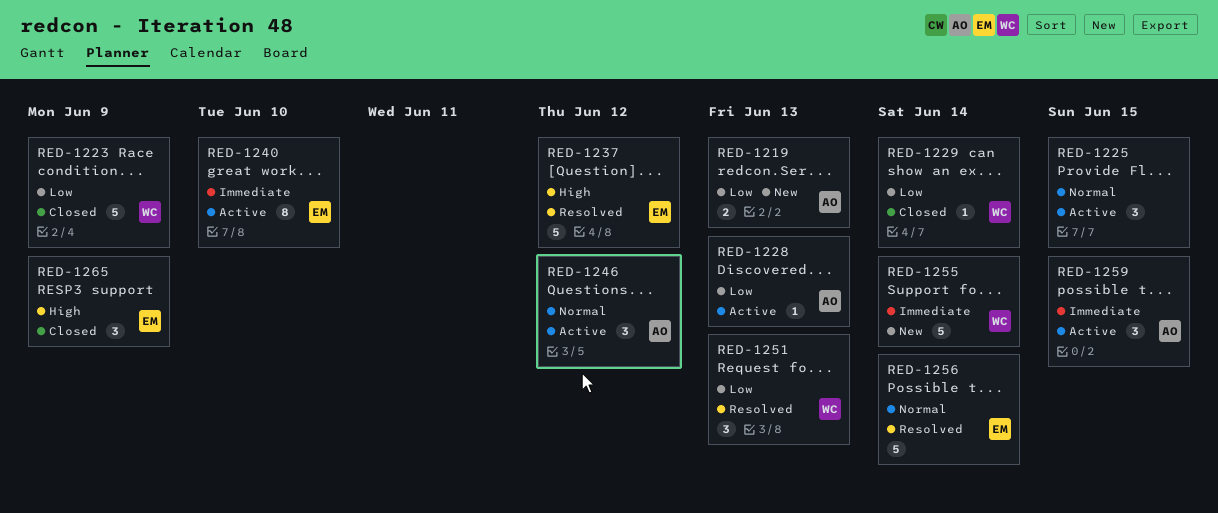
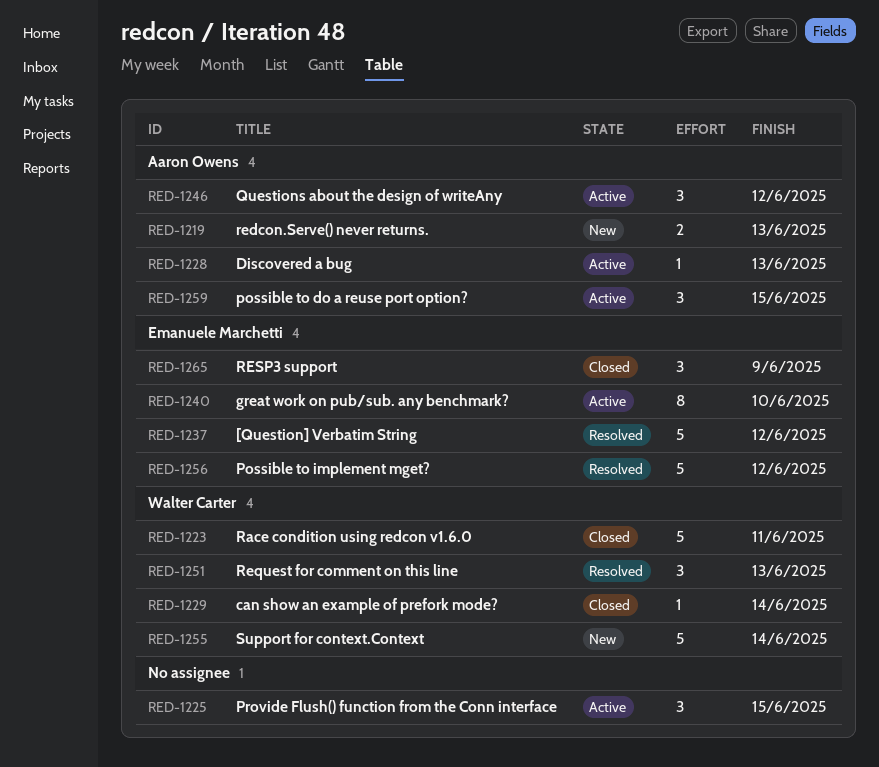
RED-1223, due: Jun 9 -> Jun 11
RED-1256, due: Jun 14 -> Jun 12

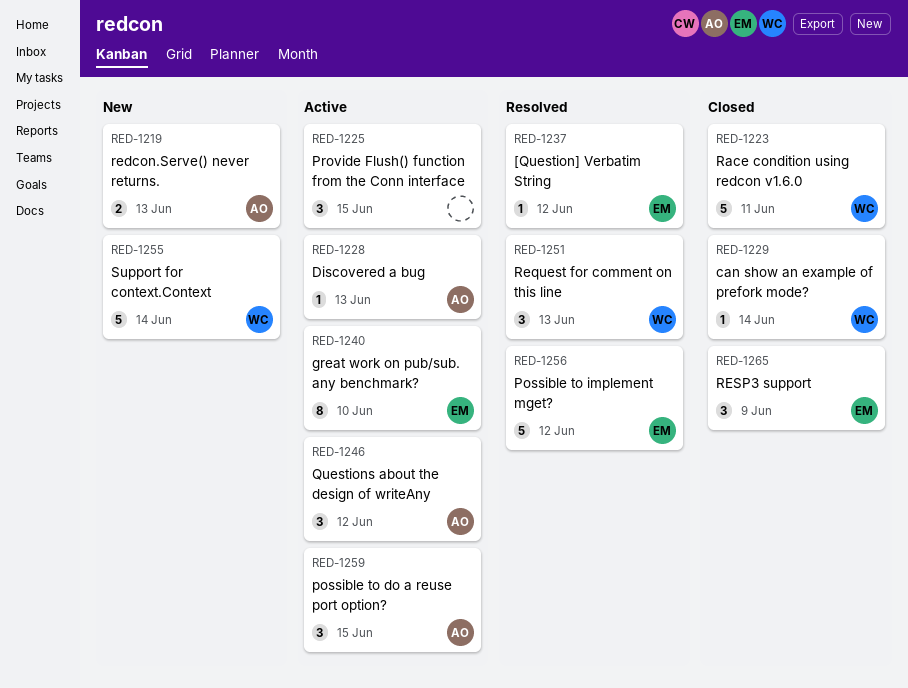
RED-1237, estimate: 5 -> 1

